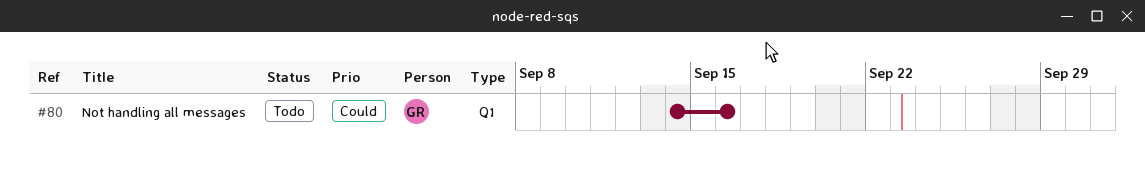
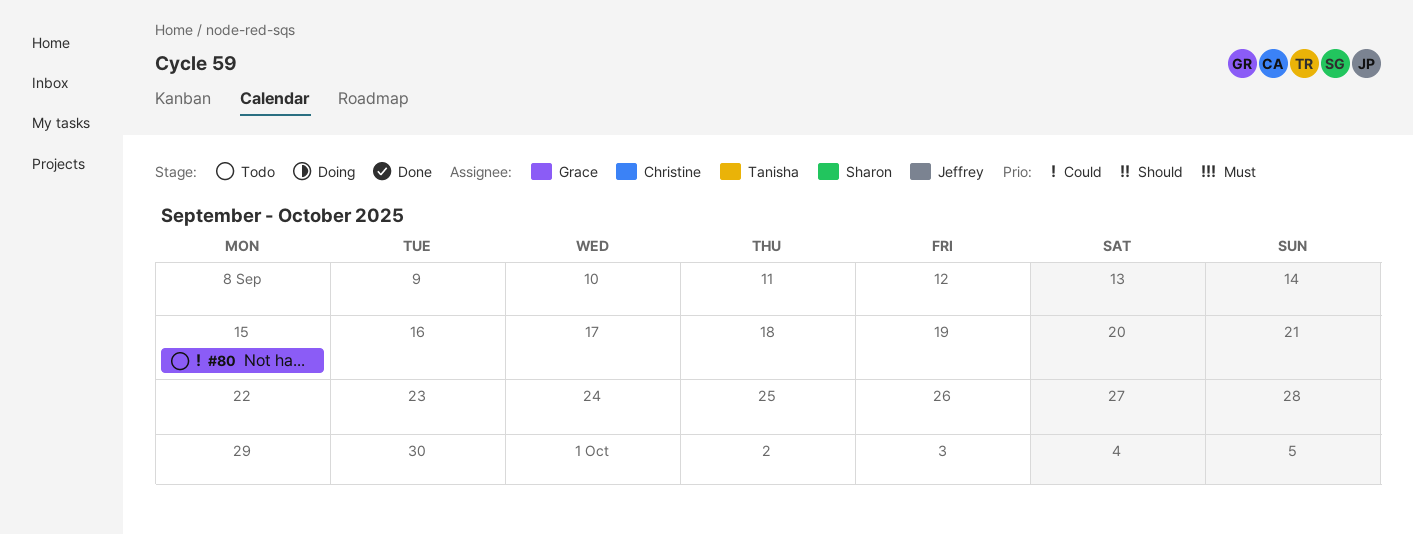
#80, start: Sep 14 -> Sep 15
#80, due: Sep 16 -> Sep 15

